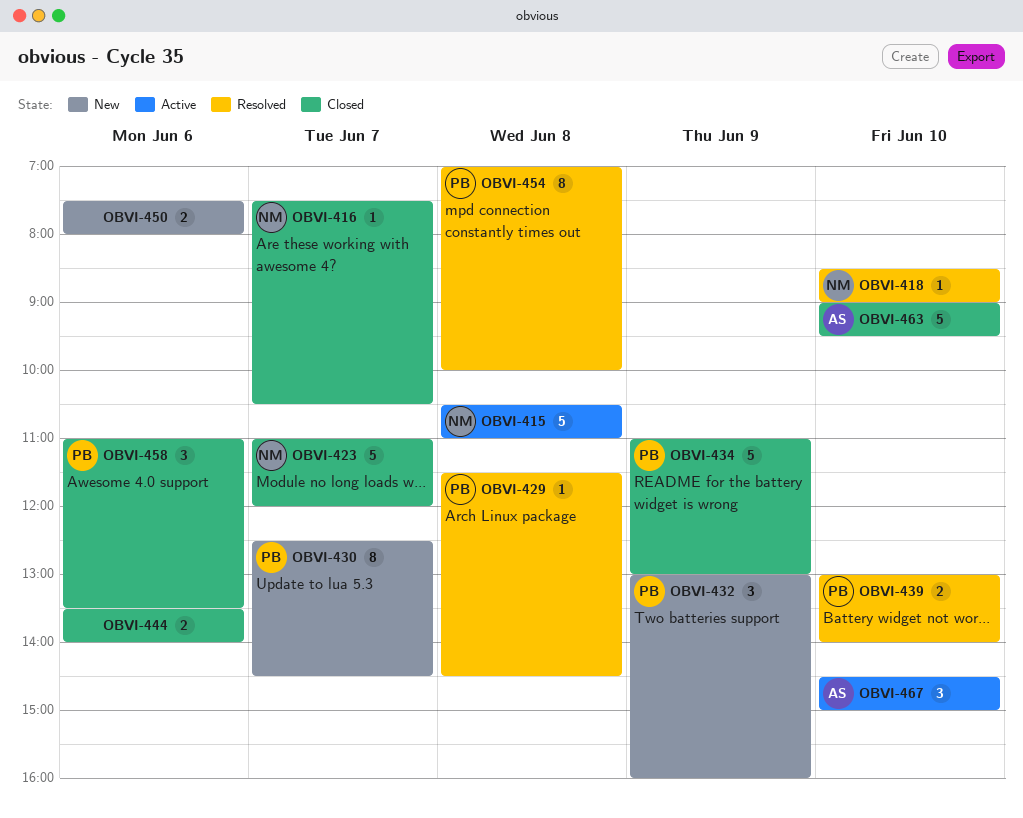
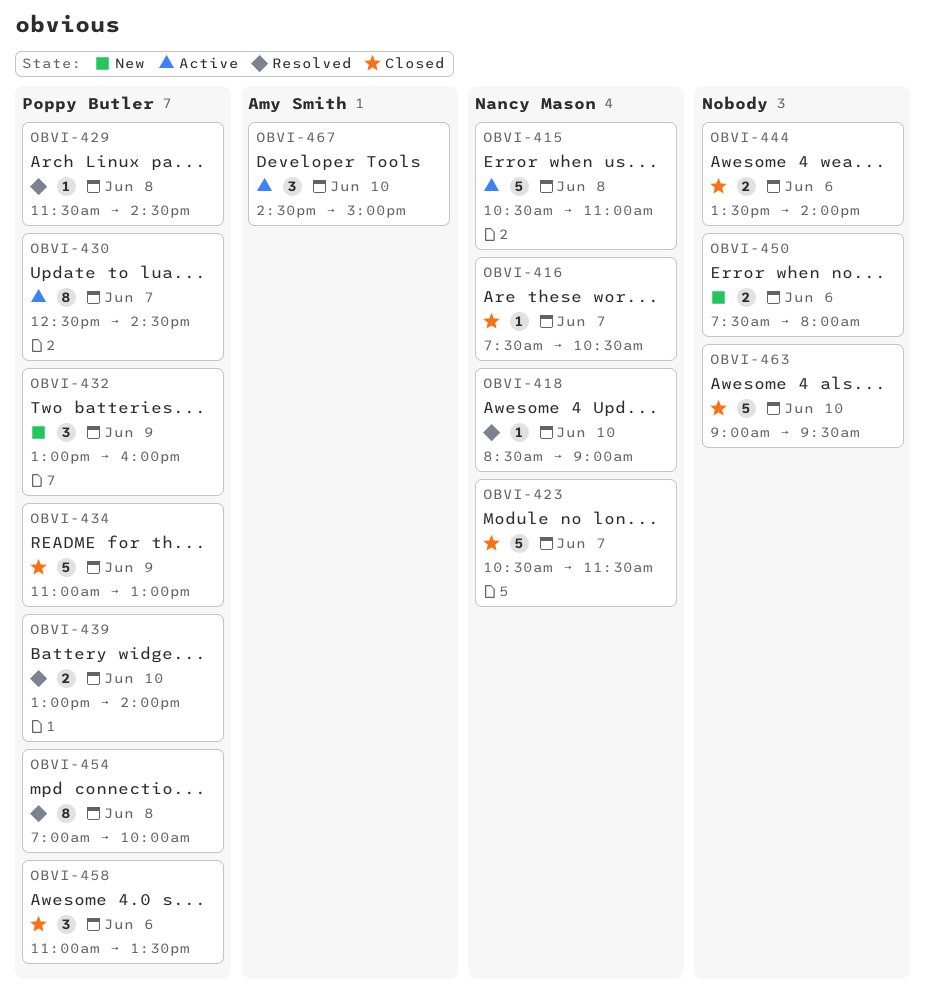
OBVI-423, begins: 11:00 -> 10:30
OBVI-423, ends: 12:00 -> 11:30
OBVI-430, status: New -> Active
OBVI-463, owner: Amy Smith -> none

